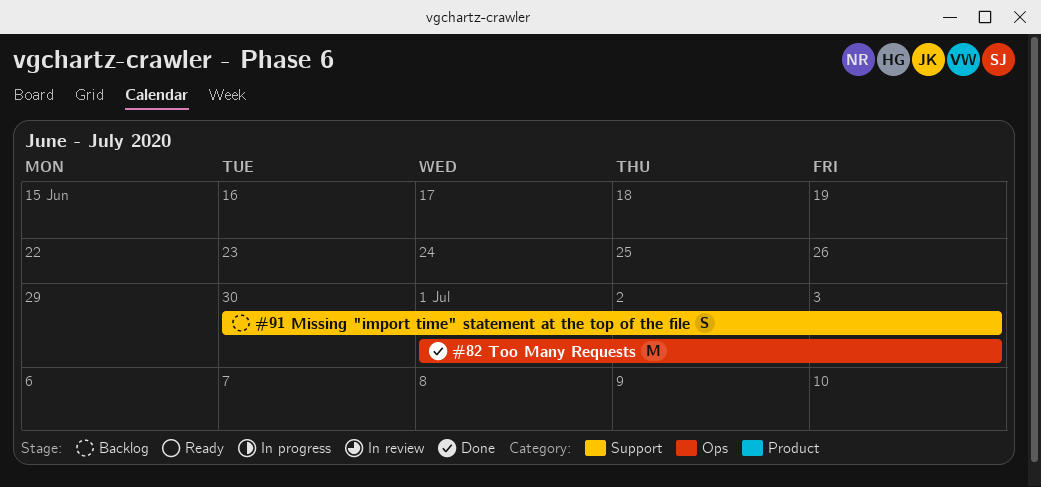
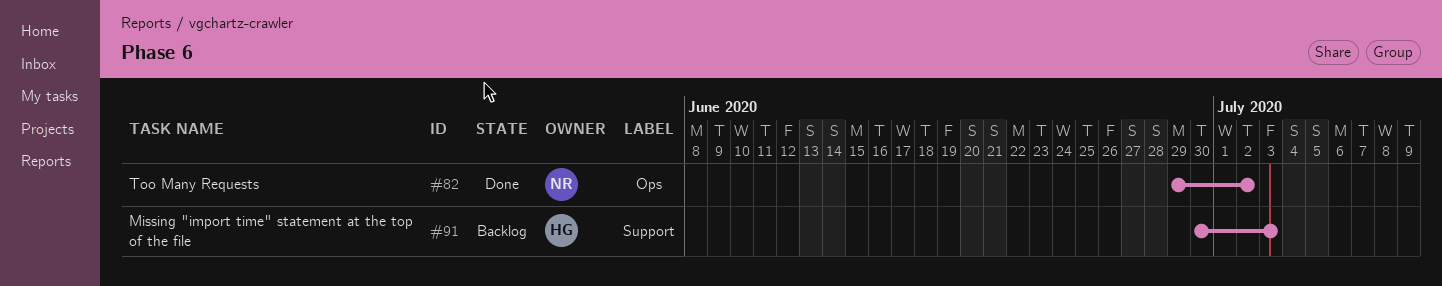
#82, start: Jul 1 -> Jun 29
#82, due: Jul 3 -> Jul 2

